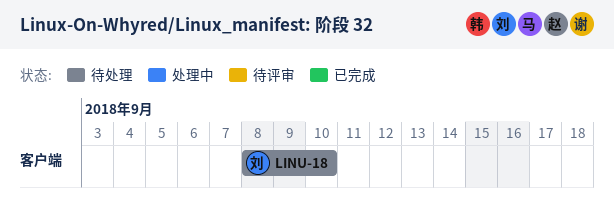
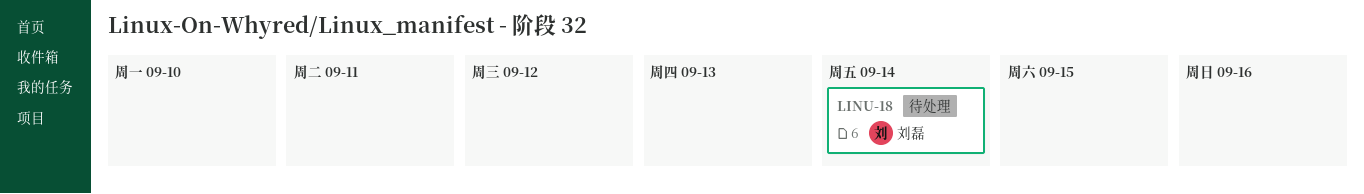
LINU-18, due: Sep 10 -> Sep 14

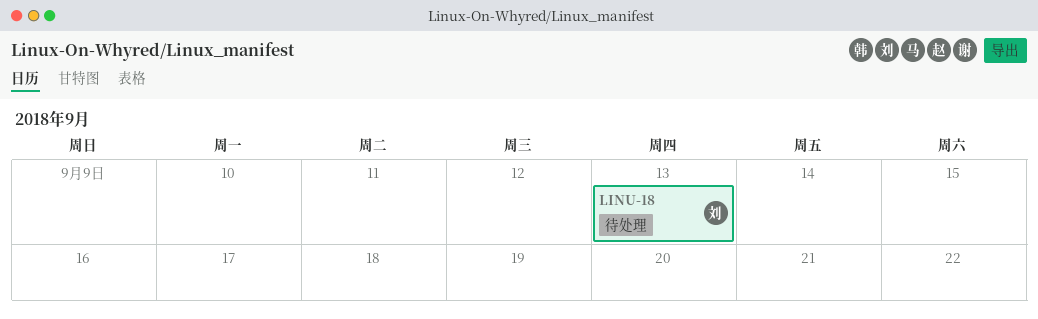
LINU-18, due: Sep 14 -> Sep 13

